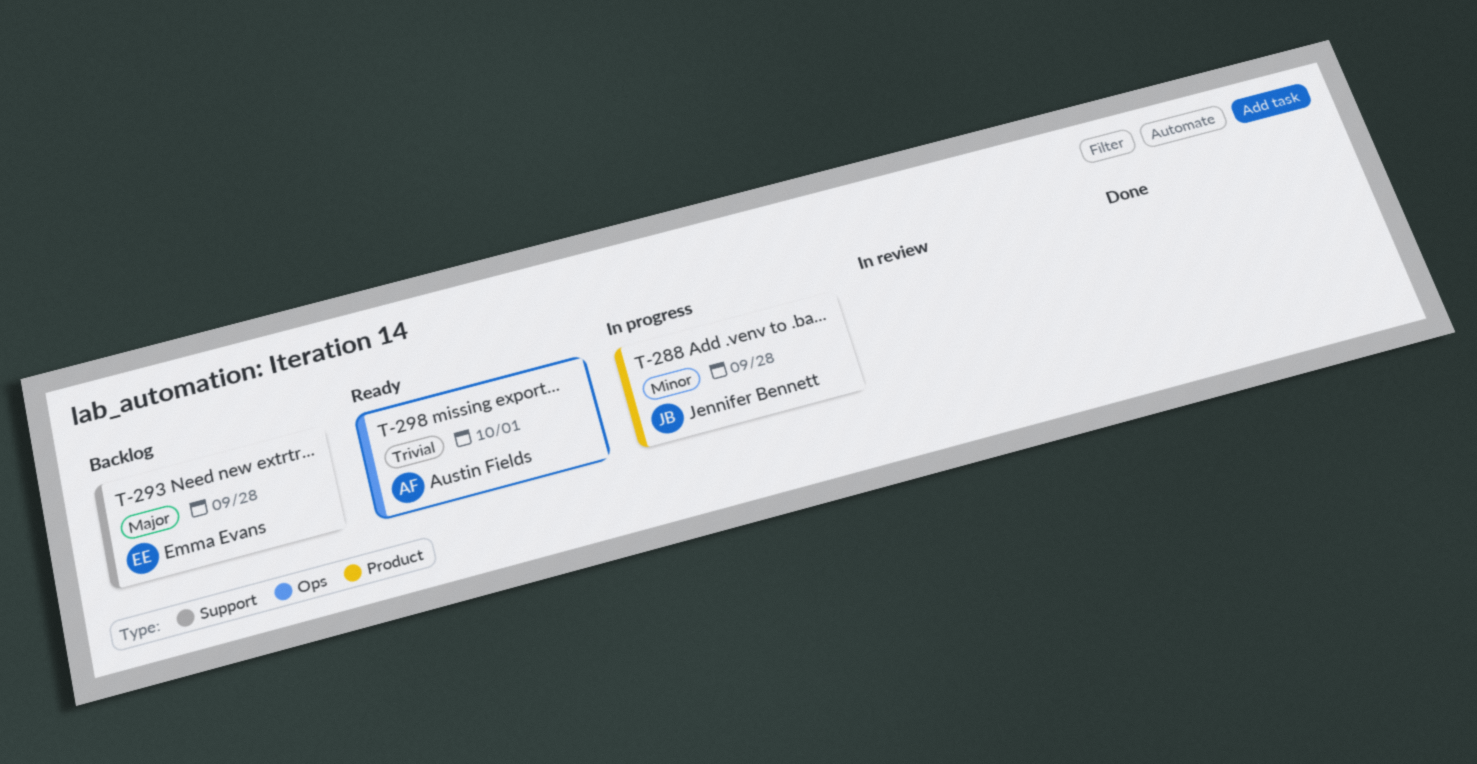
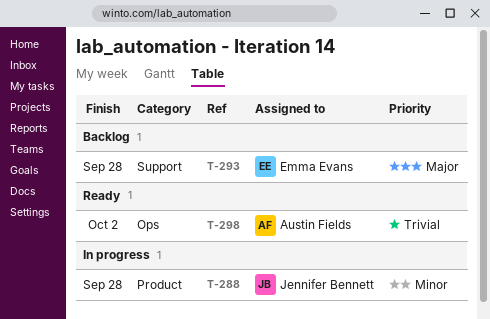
T-298, due: Oct 1 -> Oct 2

